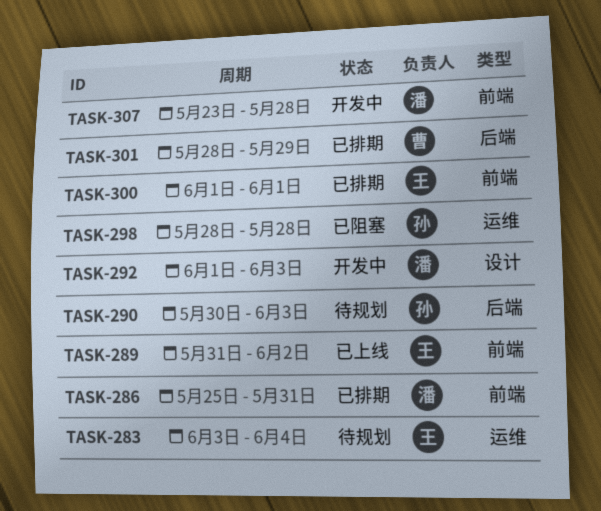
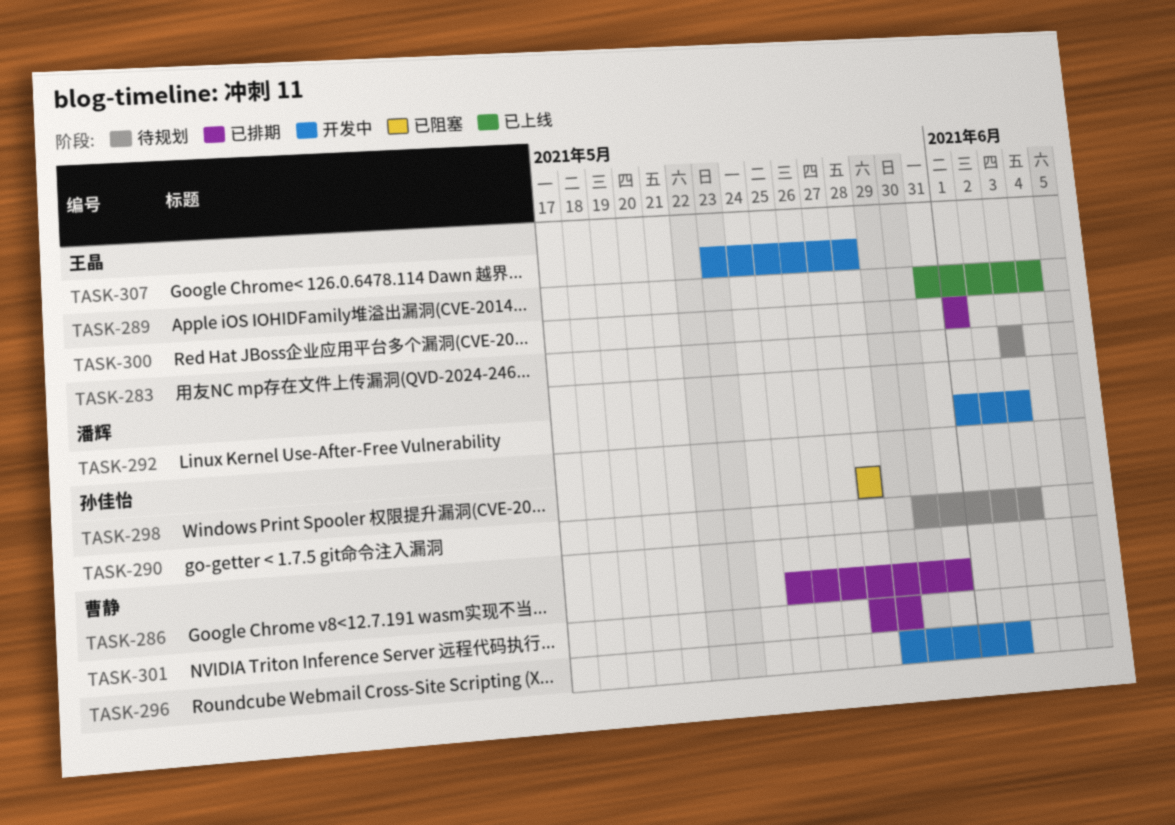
TASK-283, due: Jun 4 -> Jun 3
TASK-286, owner: 潘辉 -> 曹静
TASK-289, due: Jun 2 -> Jun 4
TASK-296: none -> present
TASK-307, owner: 潘辉 -> 王晶

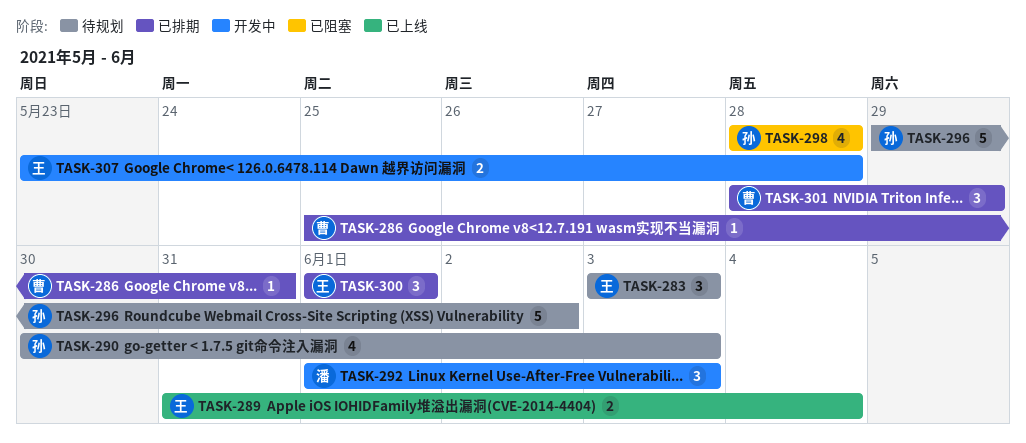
TASK-296, status: 开发中 -> 待规划
TASK-296, owner: 曹静 -> 孙佳怡

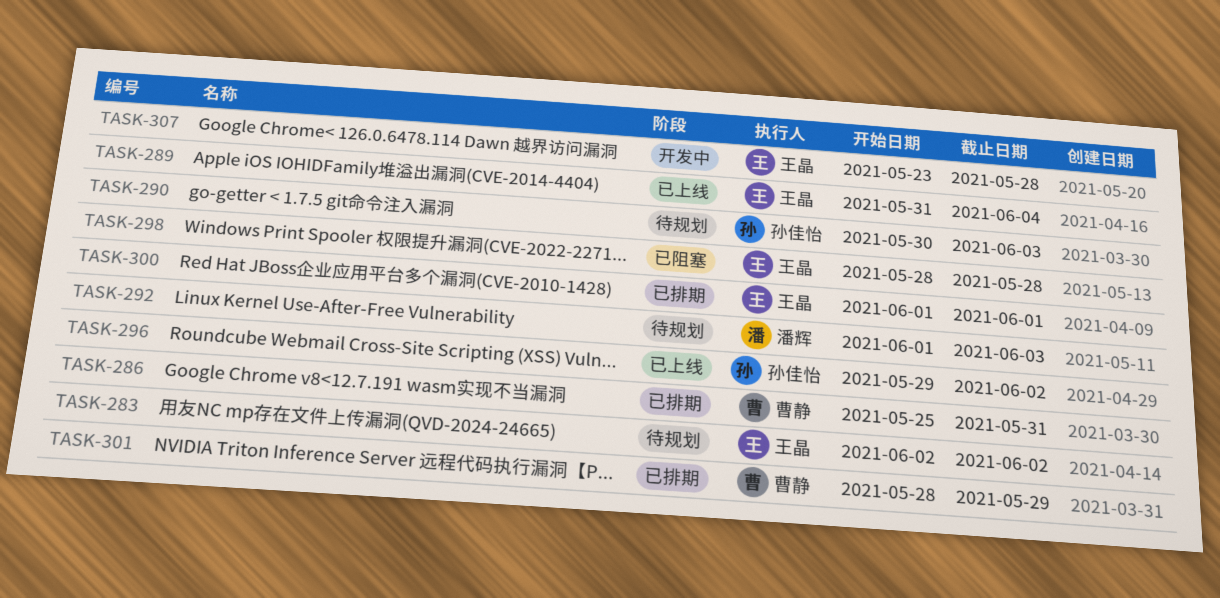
TASK-283, start: Jun 3 -> Jun 2
TASK-283, due: Jun 3 -> Jun 2
TASK-292, status: 开发中 -> 待规划
TASK-296, status: 待规划 -> 已上线
TASK-298, owner: 孙佳怡 -> 王晶

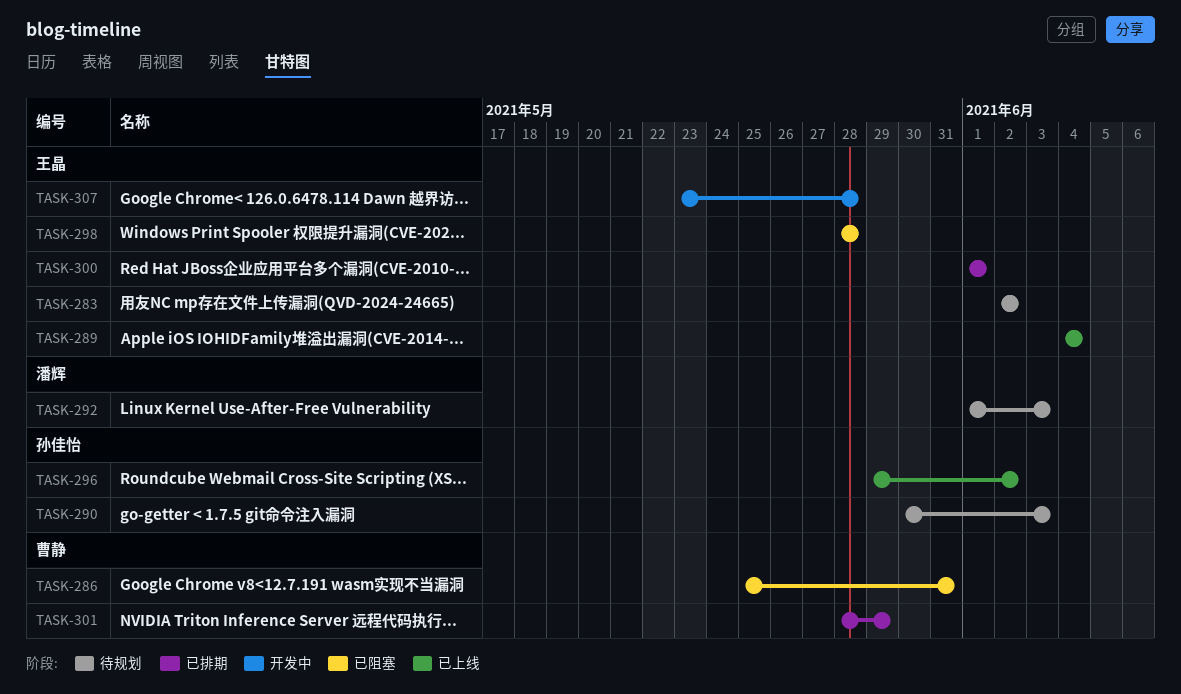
TASK-286, status: 已排期 -> 已阻塞
TASK-289, start: May 31 -> Jun 4

